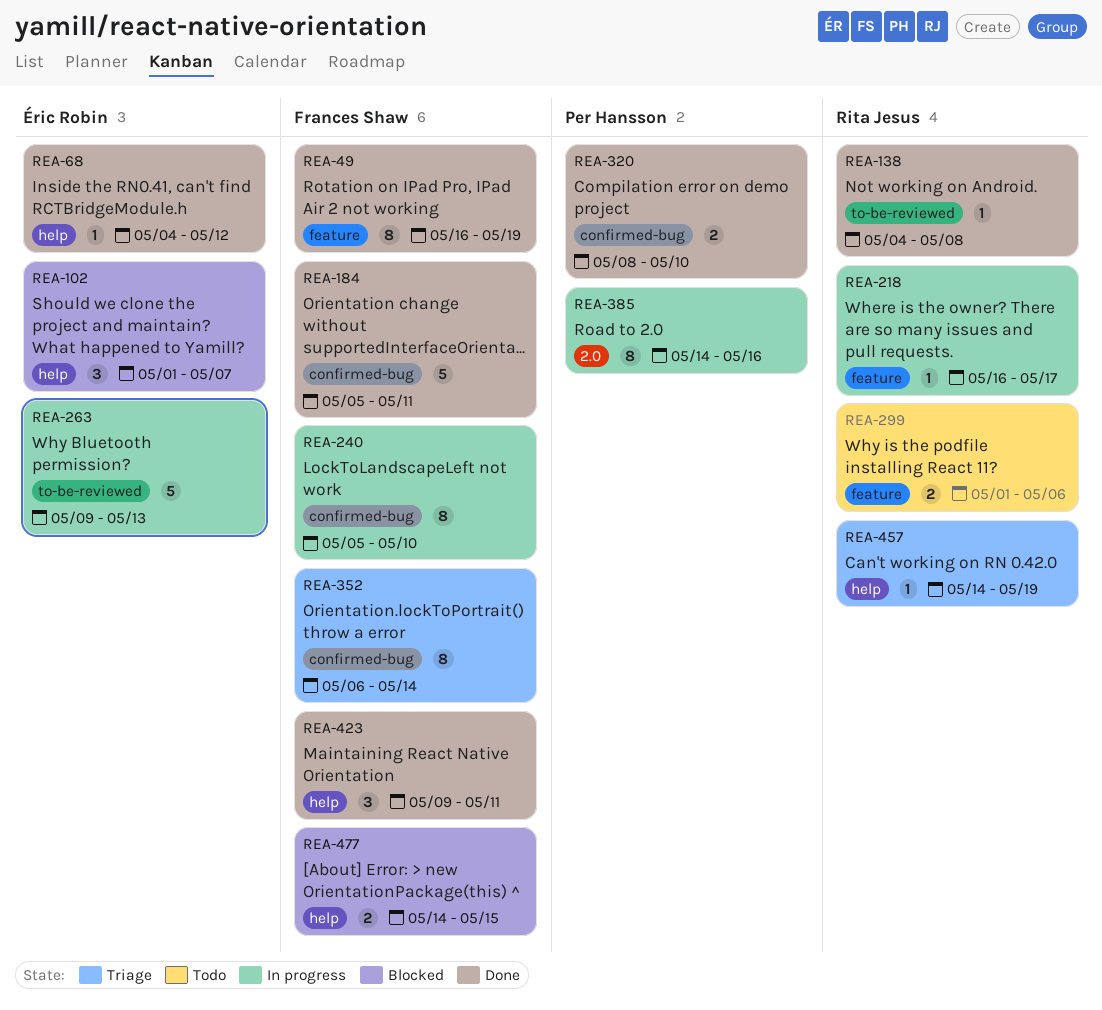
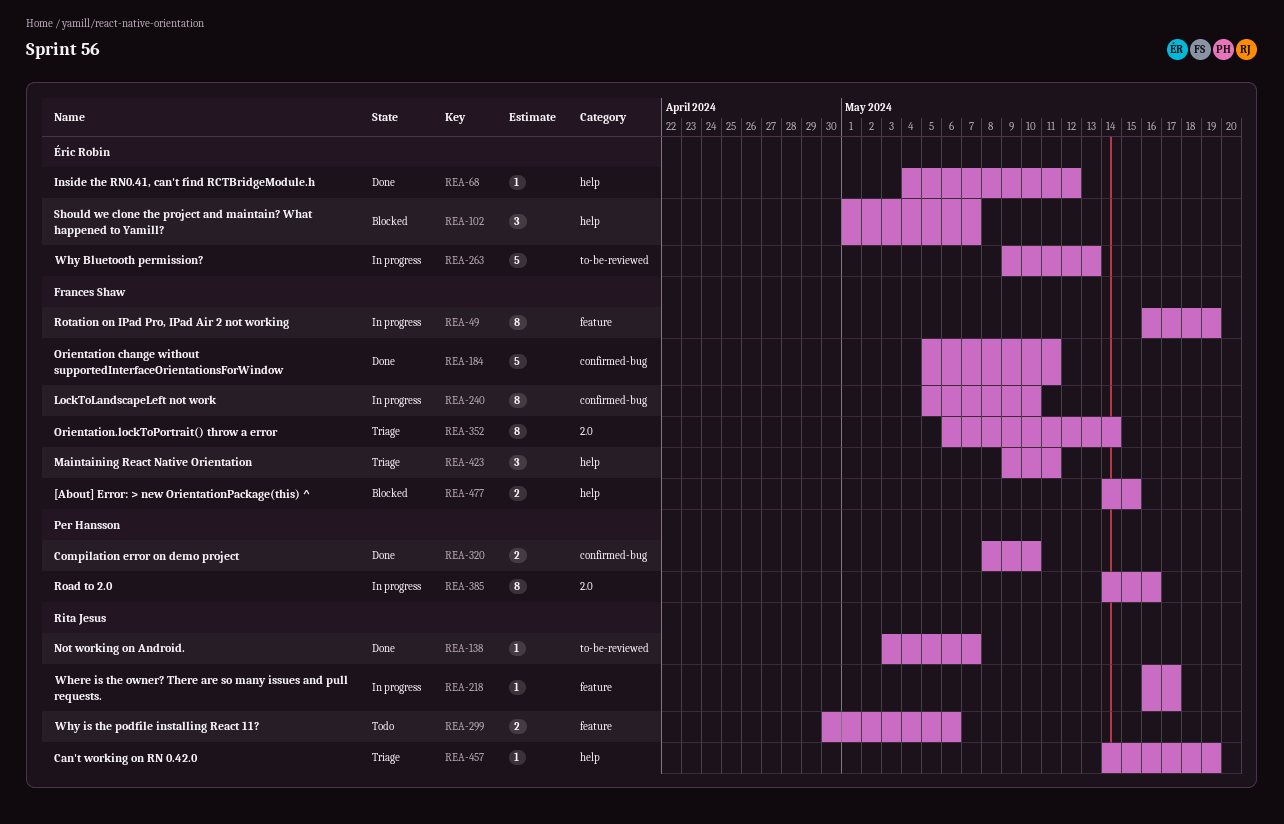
REA-49, status: Done -> In progress
REA-138, start: May 4 -> May 3
REA-138, due: May 8 -> May 7
REA-299, start: May 1 -> Apr 30
REA-352, label: confirmed-bug -> 2.0
REA-423, status: Done -> Triage

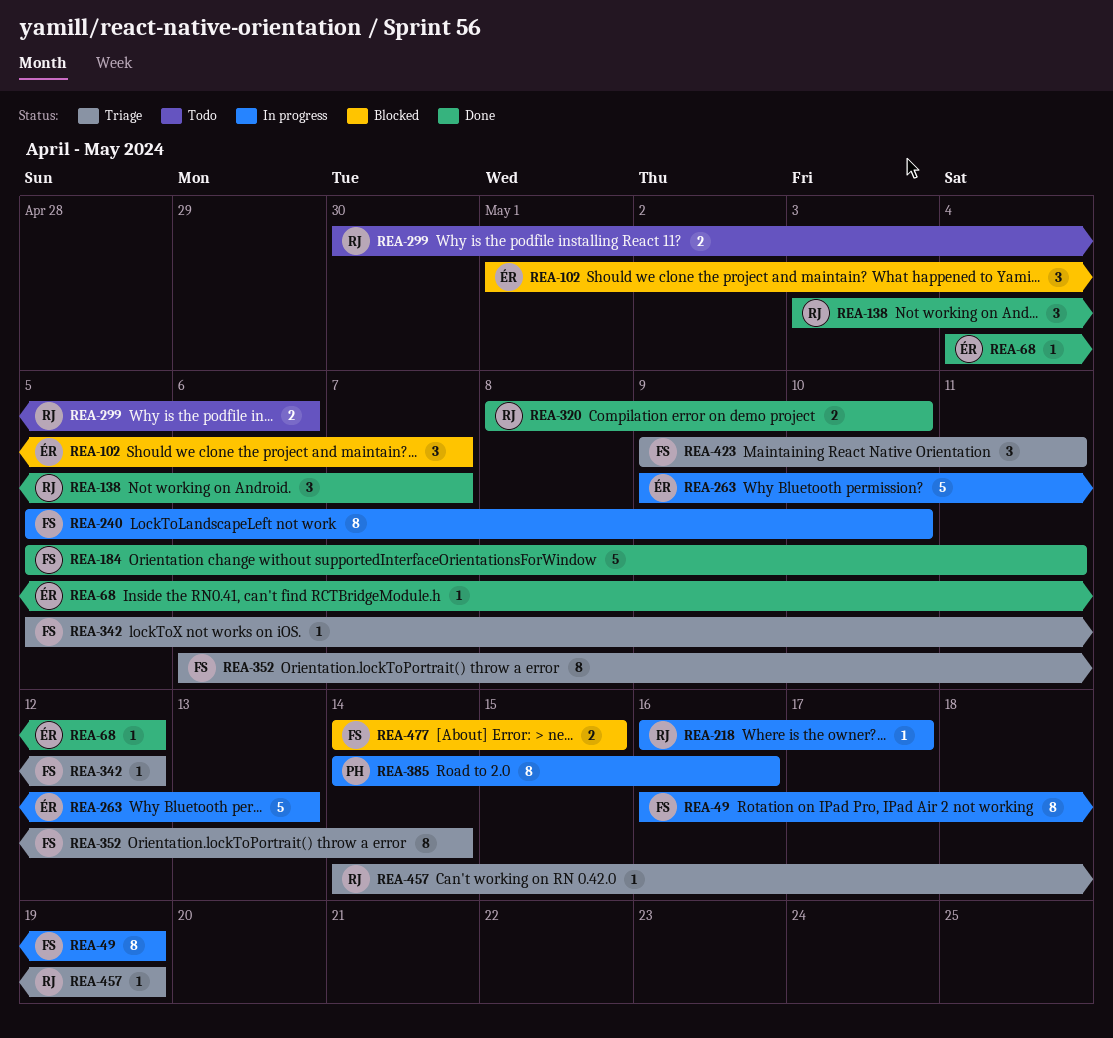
REA-138, estimate: 1 -> 3
REA-320, owner: Per Hansson -> Rita Jesus
REA-342: none -> present

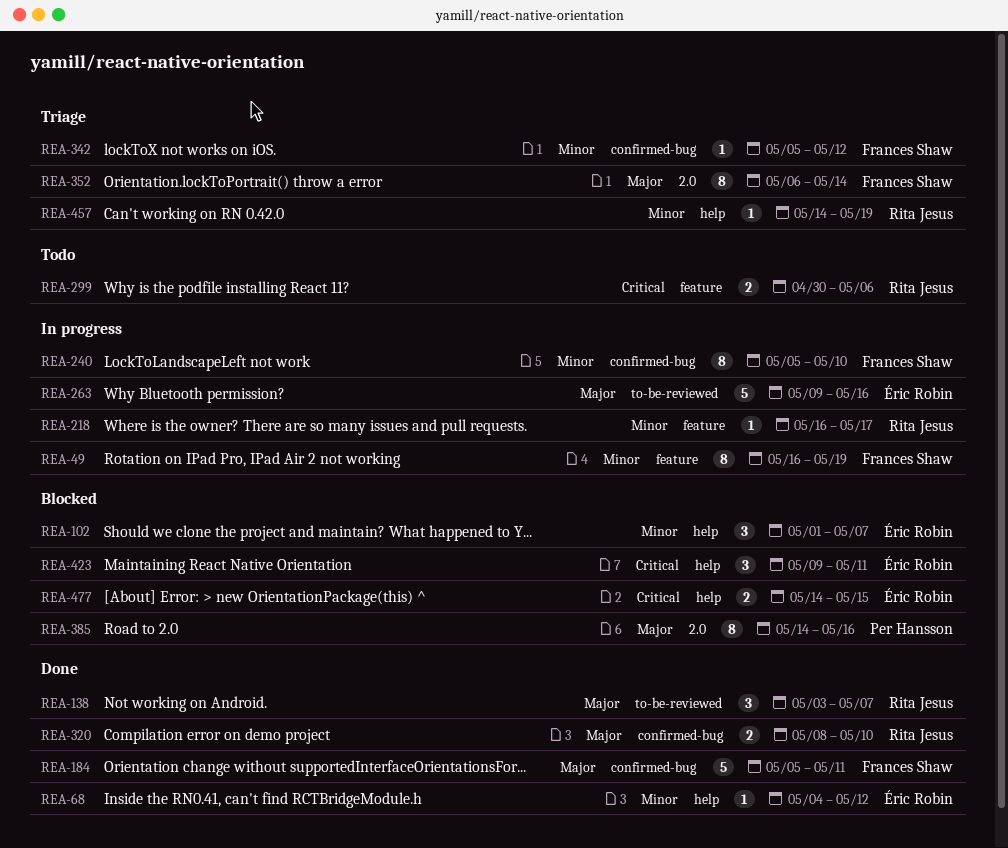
REA-263, due: May 13 -> May 16
REA-385, status: In progress -> Blocked
REA-423, status: Triage -> Blocked
REA-423, owner: Frances Shaw -> Éric Robin
REA-477, owner: Frances Shaw -> Éric Robin

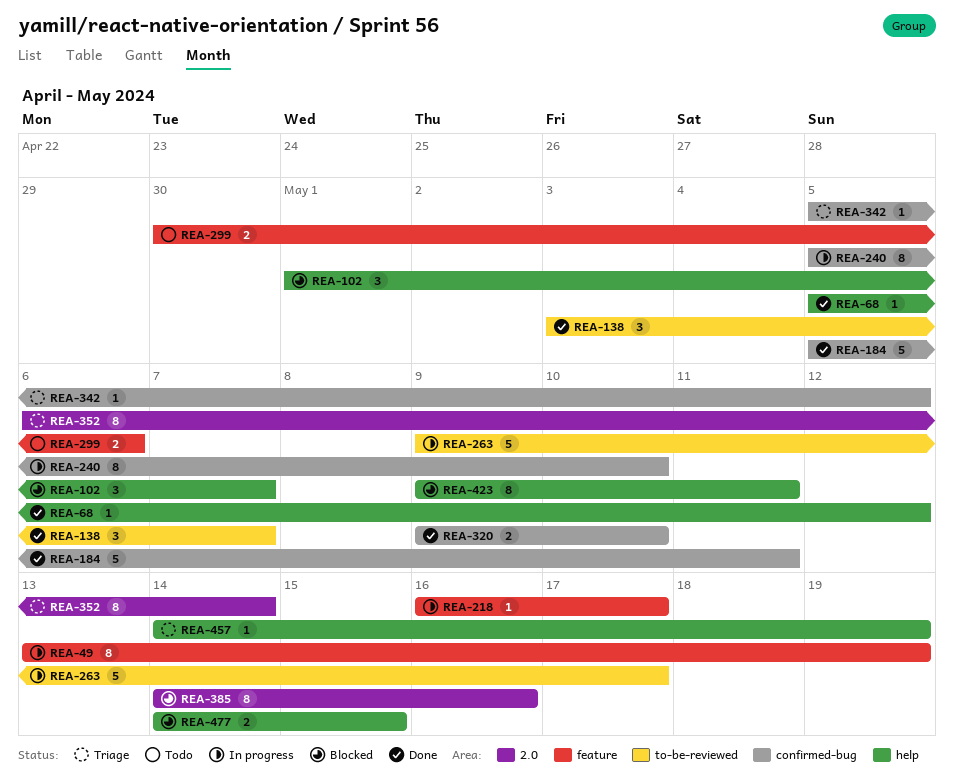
REA-49, start: May 16 -> May 13
REA-68, start: May 4 -> May 5
REA-263, due: May 16 -> May 17
REA-320, start: May 8 -> May 9
REA-423, estimate: 3 -> 8

